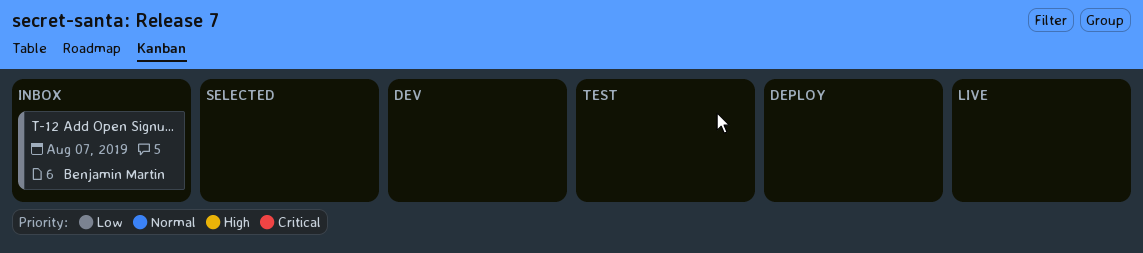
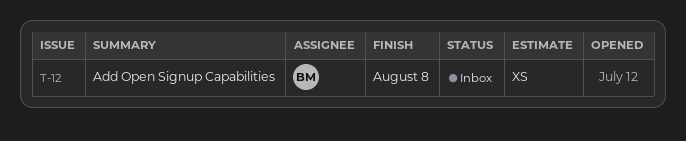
T-12, due: Aug 7 -> Aug 8

